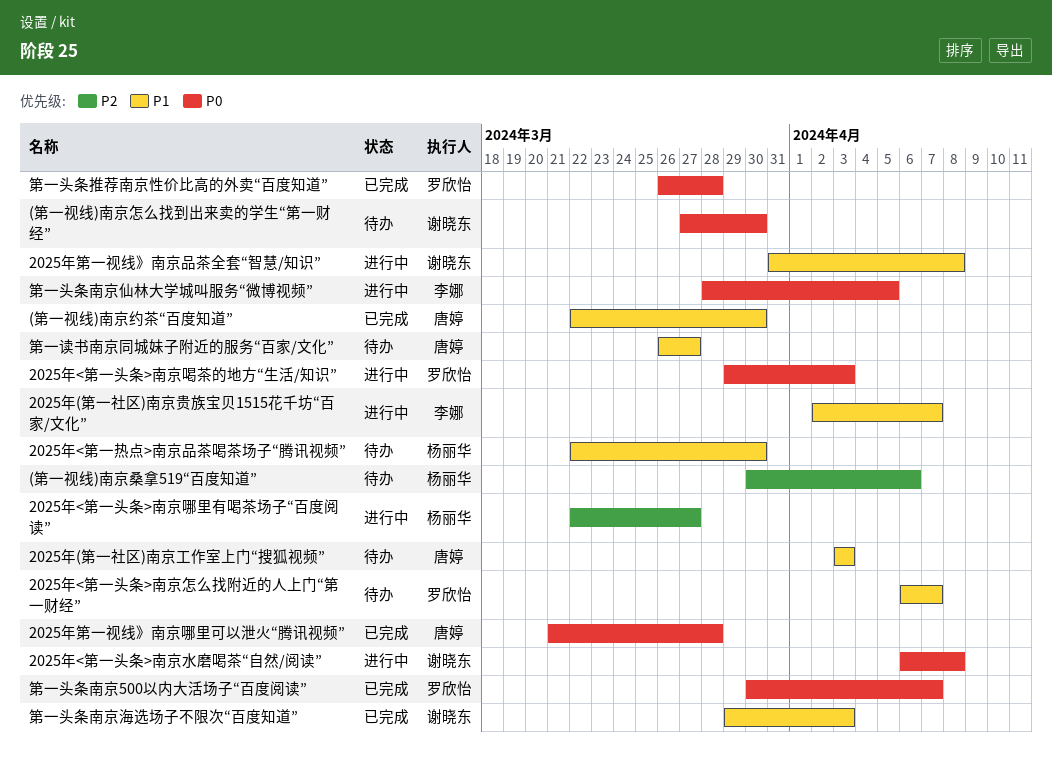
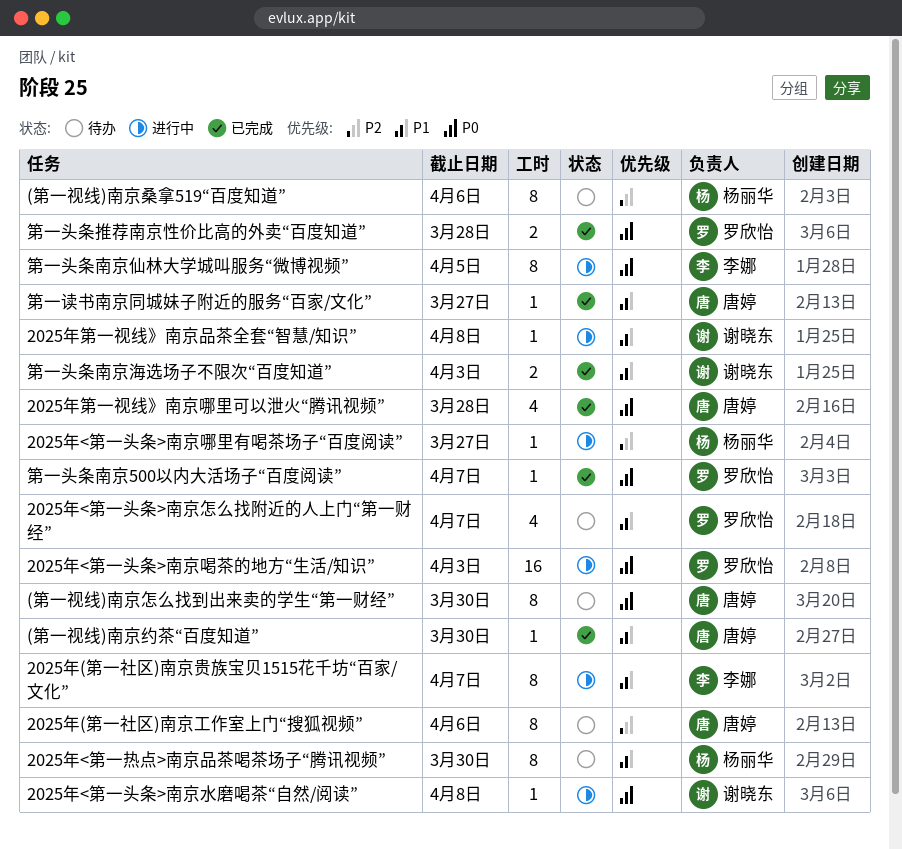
(第一视线)南京怎么找到出来卖的学生“第一财经”, owner: 谢晓东 -> 唐婷
2025年(第一社区)南京工作室上门“搜狐视频”, priority: P1 -> P2
2025年(第一社区)南京工作室上门“搜狐视频”, due: Apr 3 -> Apr 6
第一读书南京同城妹子附近的服务“百家/文化”, status: 待办 -> 已完成

